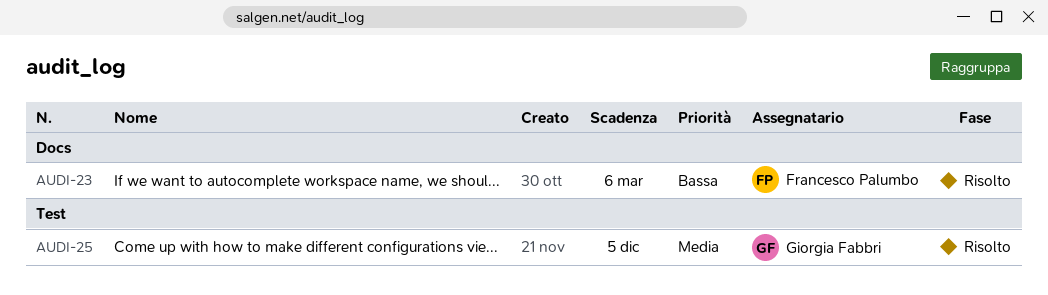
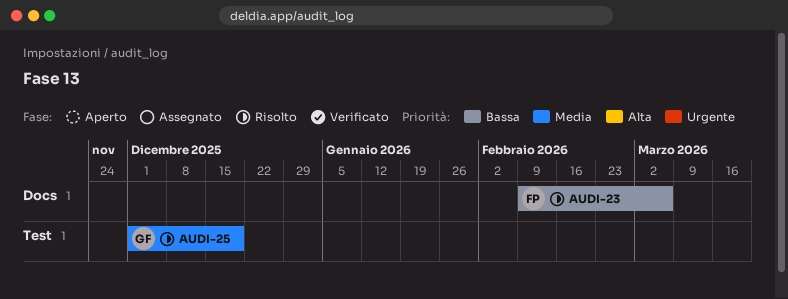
AUDI-25, due: Dec 5 -> Dec 19

